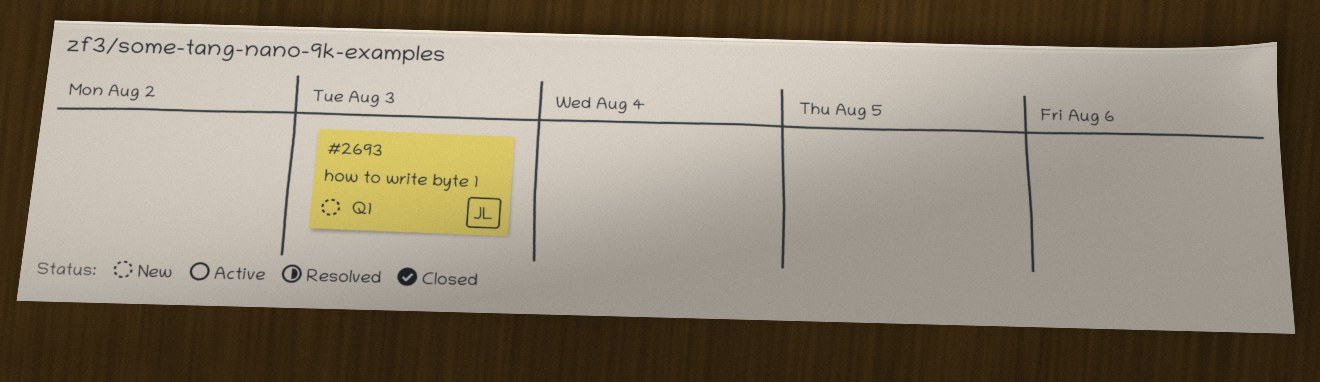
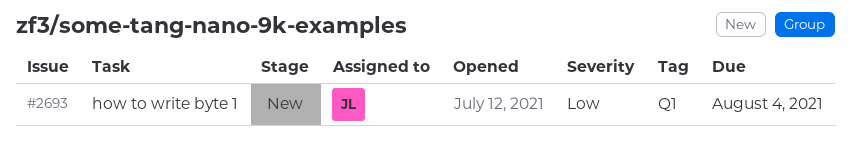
#2693, due: Aug 3 -> Aug 4

